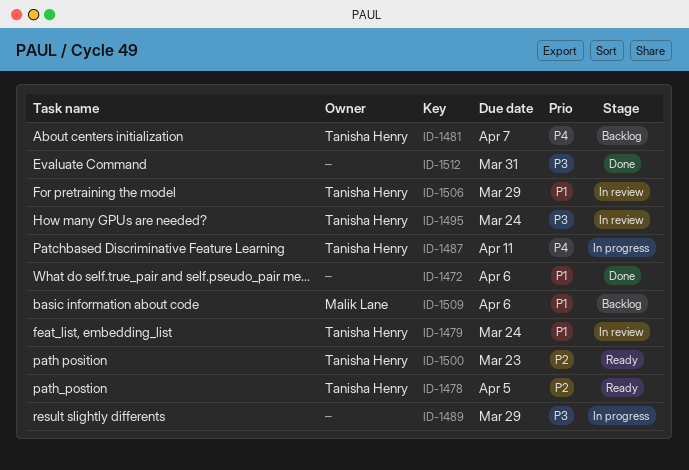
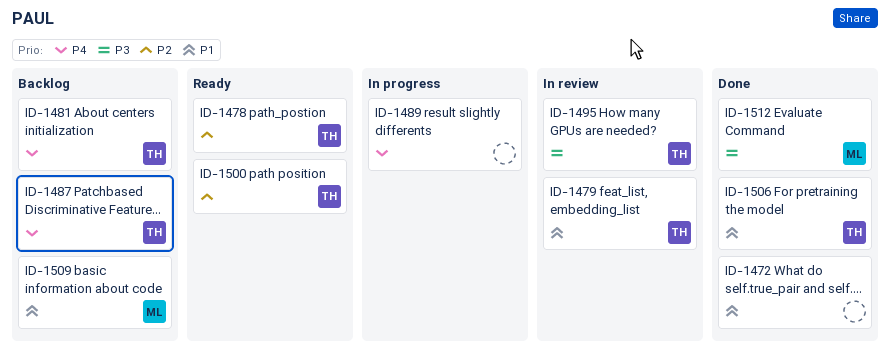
ID-1487, status: In progress -> Backlog
ID-1489, priority: P3 -> P4
ID-1506, status: In review -> Done
ID-1512, owner: none -> Malik Lane

